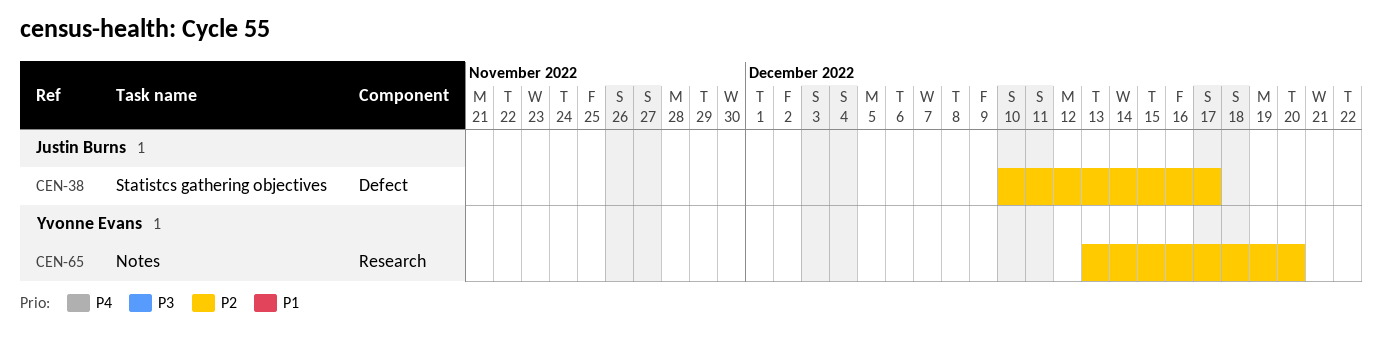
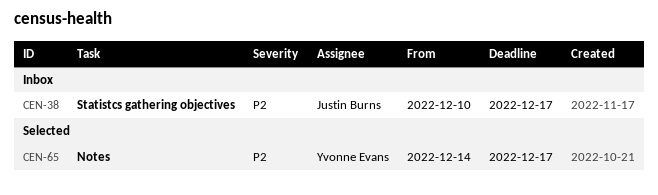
CEN-65, start: Dec 13 -> Dec 14
CEN-65, due: Dec 20 -> Dec 17

